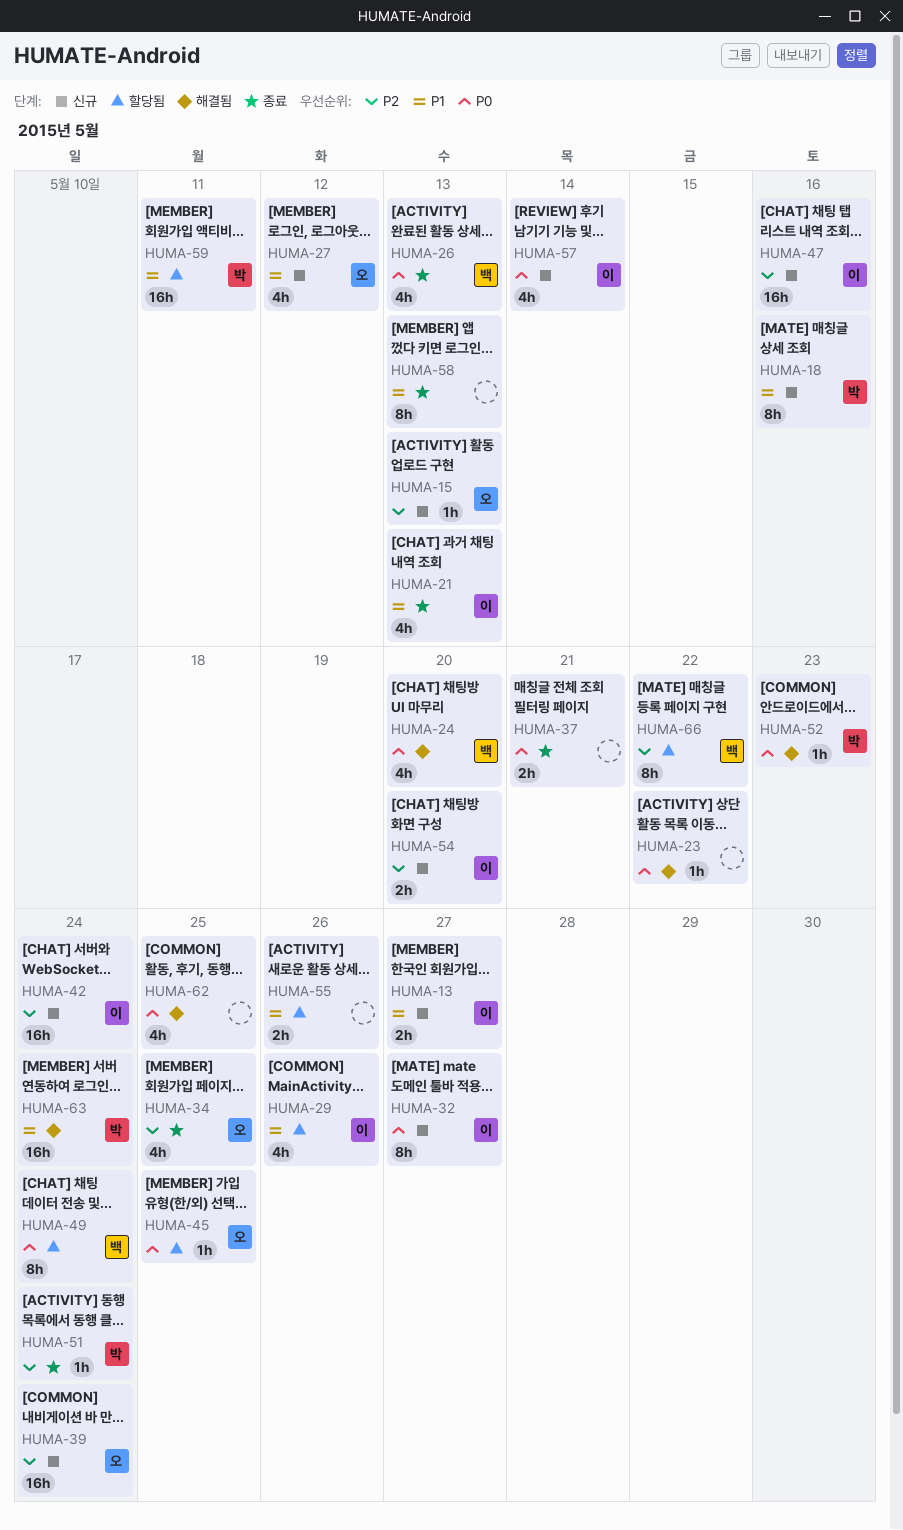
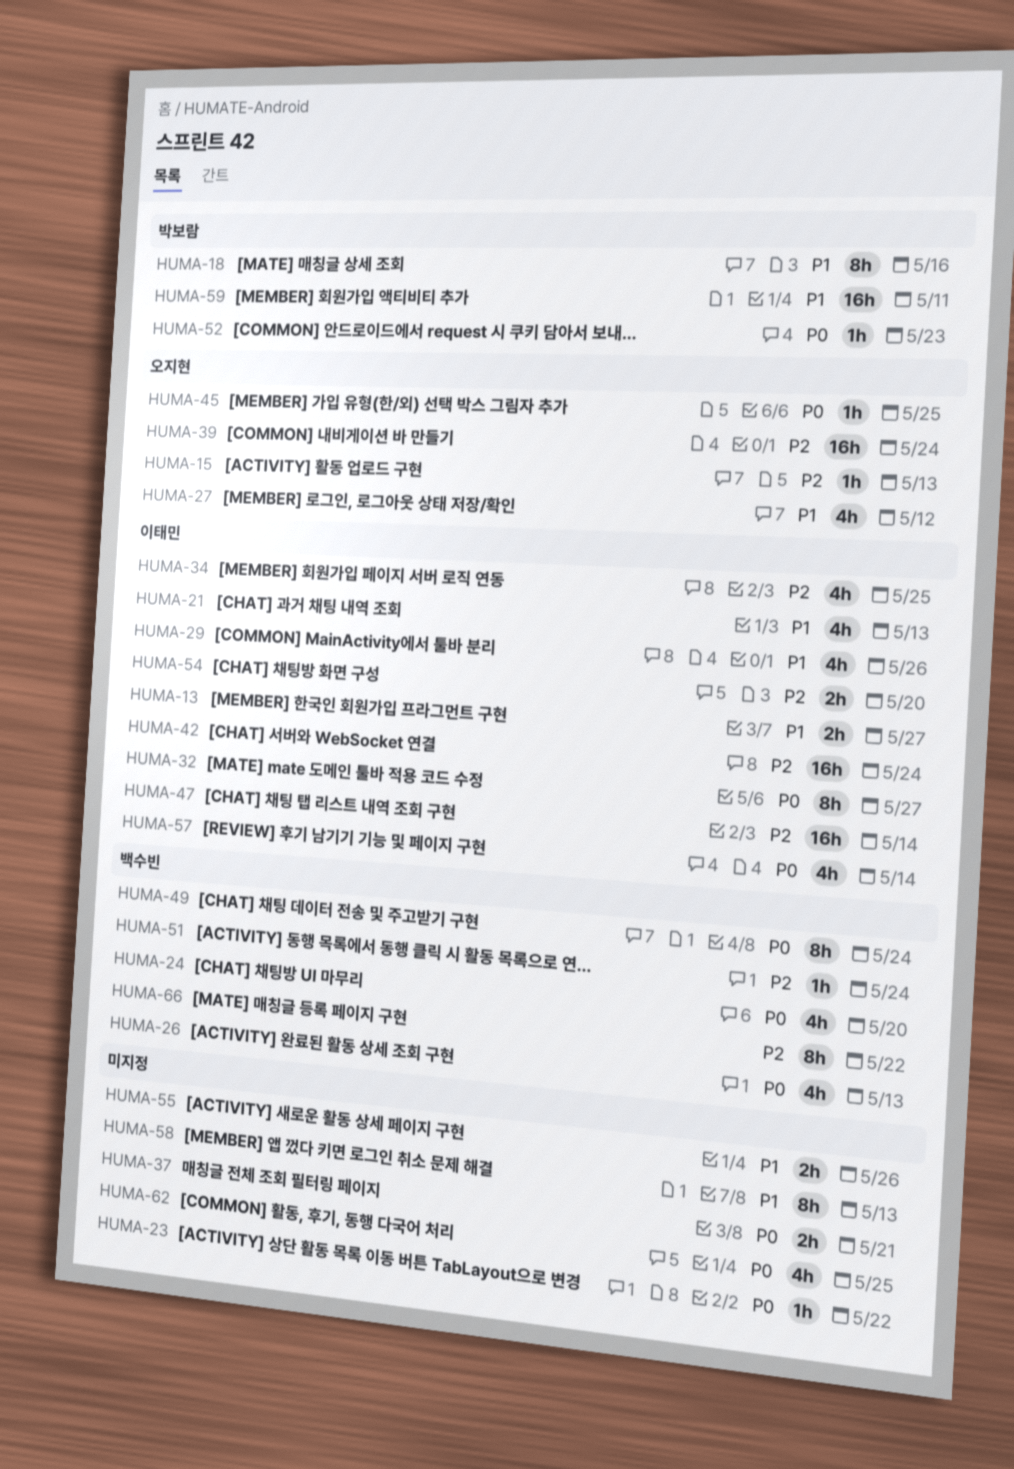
HUMA-34, owner: 오지현 -> 이태민
HUMA-47, due: May 16 -> May 14
HUMA-51, owner: 박보람 -> 백수빈
HUMA-63: present -> none

